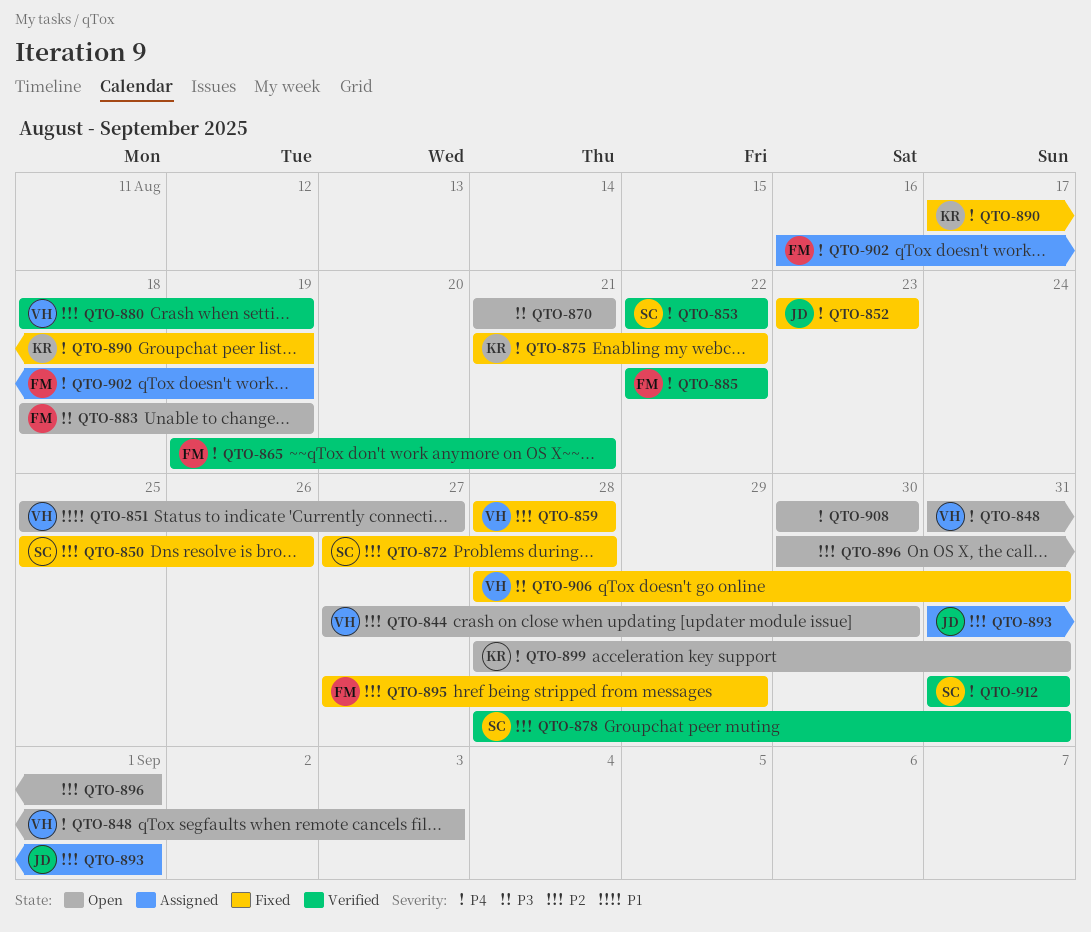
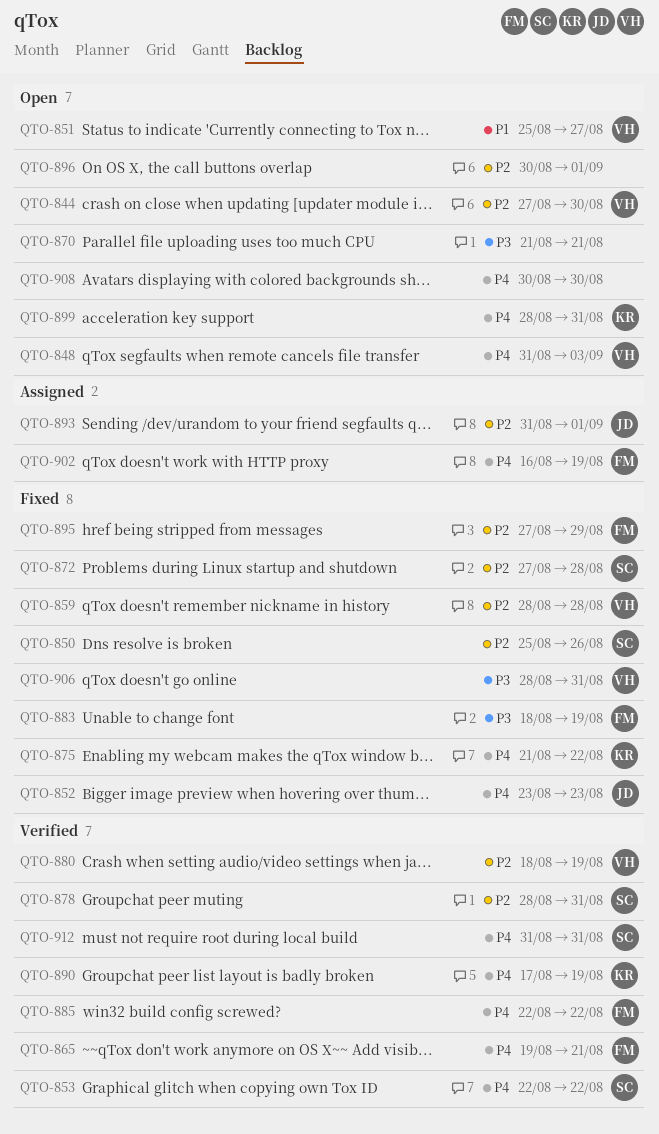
QTO-883, status: Open -> Fixed
QTO-890, status: Fixed -> Verified

